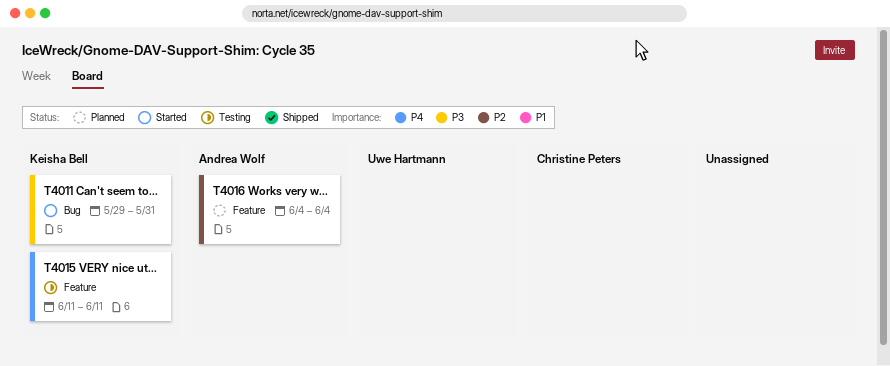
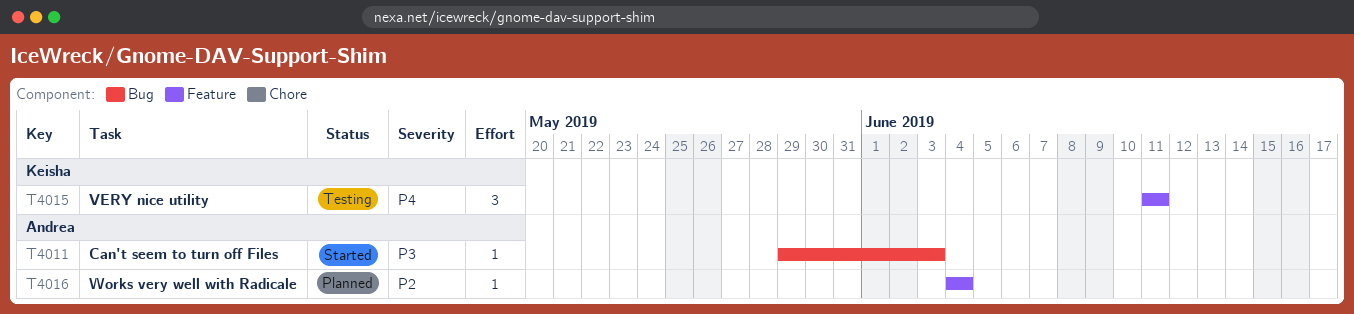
T4011, owner: Keisha Bell -> Andrea Wolf
T4011, due: May 31 -> Jun 3

